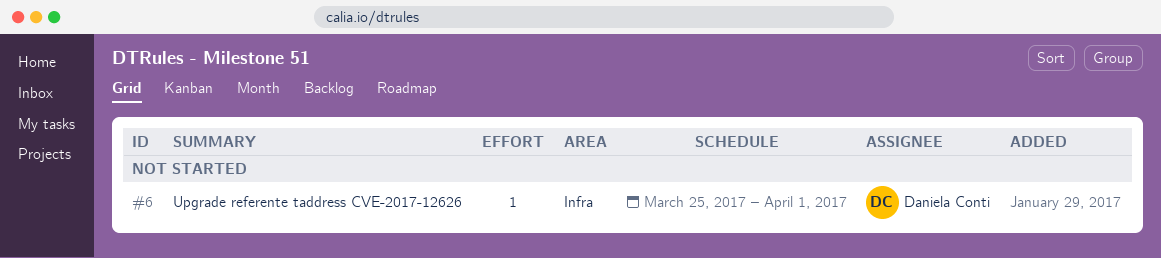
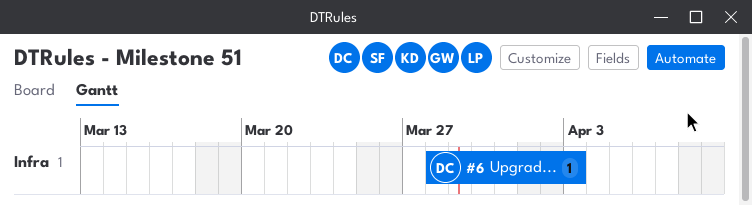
#6, start: Mar 25 -> Mar 28
#6, due: Apr 1 -> Apr 3

